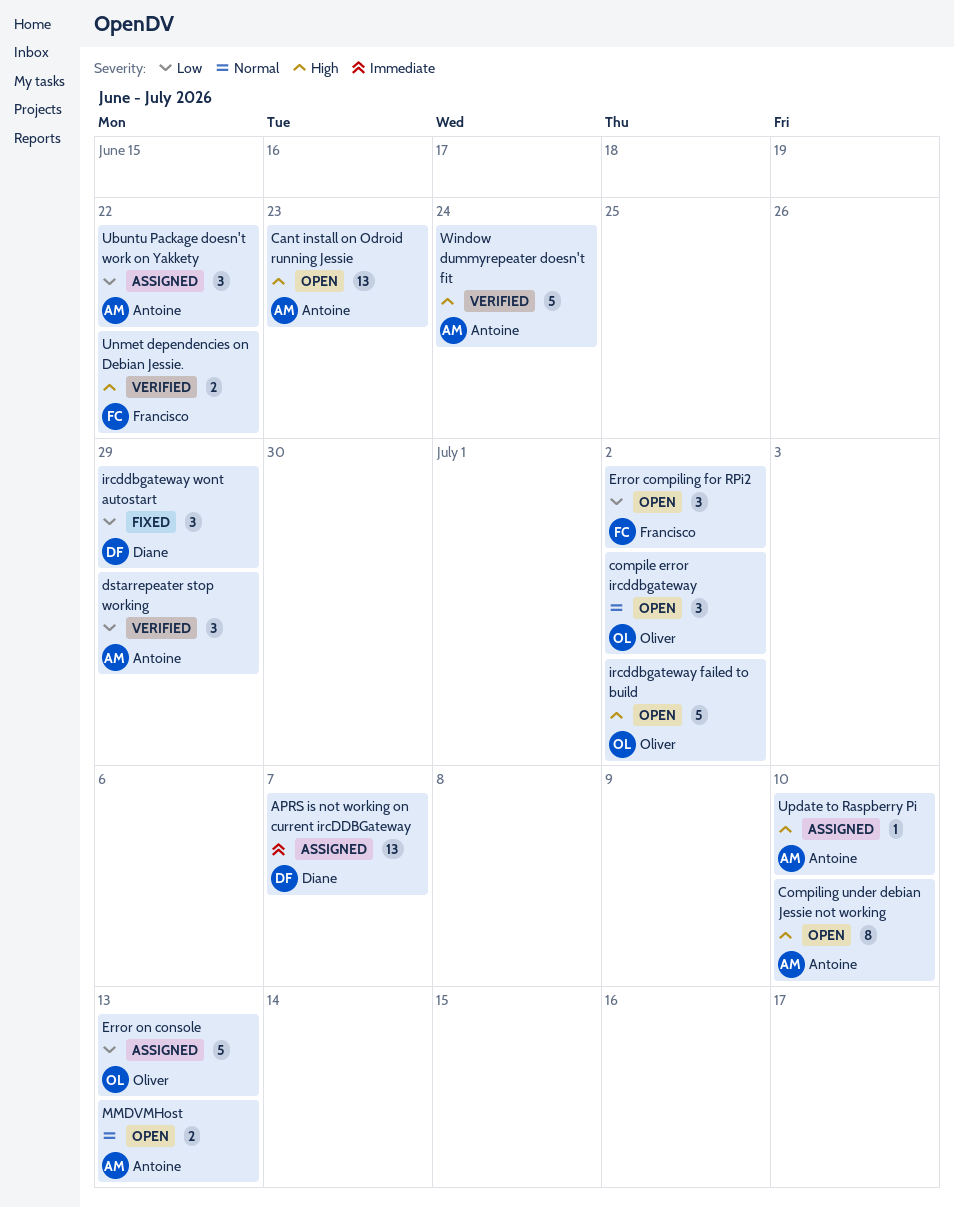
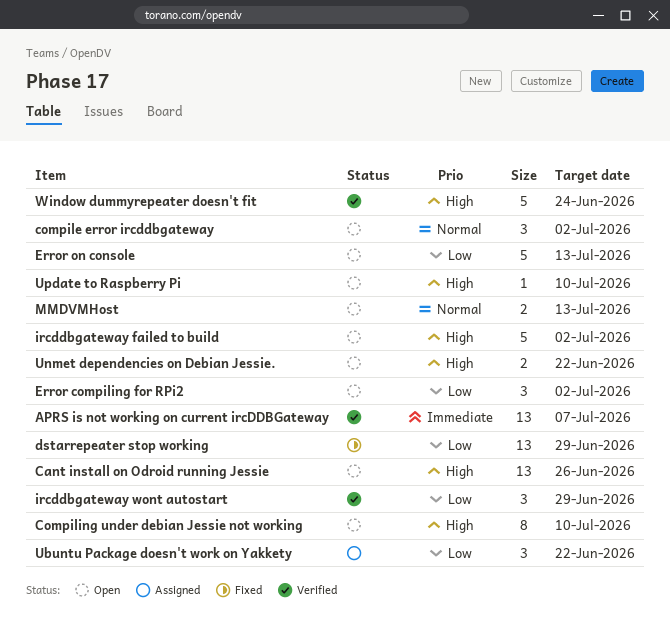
APRS is not working on current ircDDBGateway, status: Assigned -> Verified
Cant install on Odroid running Jessie, due: Jun 23 -> Jun 26
dstarrepeater stop working, status: Verified -> Fixed
dstarrepeater stop working, estimate: 3 -> 13
Error on console, status: Assigned -> Open
ircddbgateway wont autostart, status: Fixed -> Verified
Unmet dependencies on Debian Jessie., status: Verified -> Open
Update to Raspberry Pi, status: Assigned -> Open

